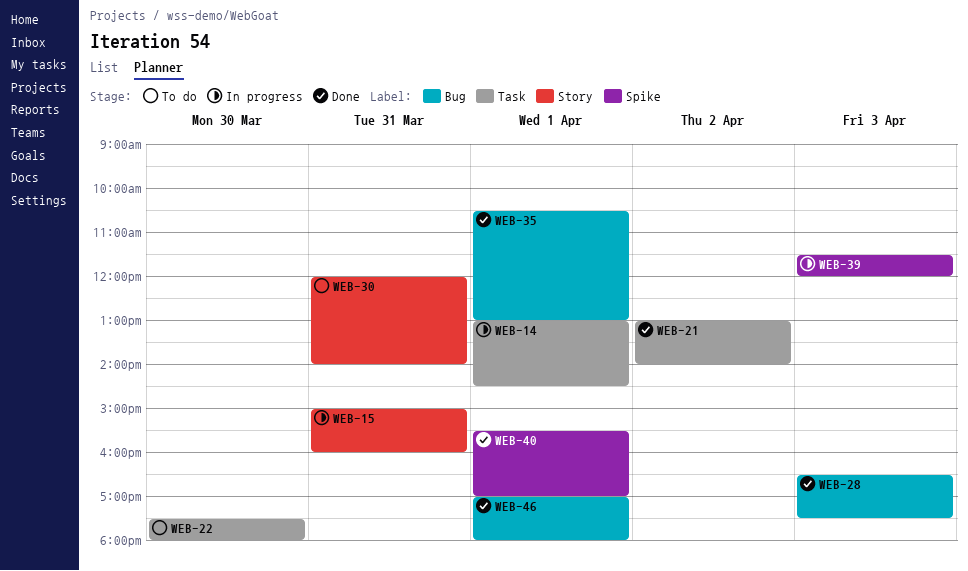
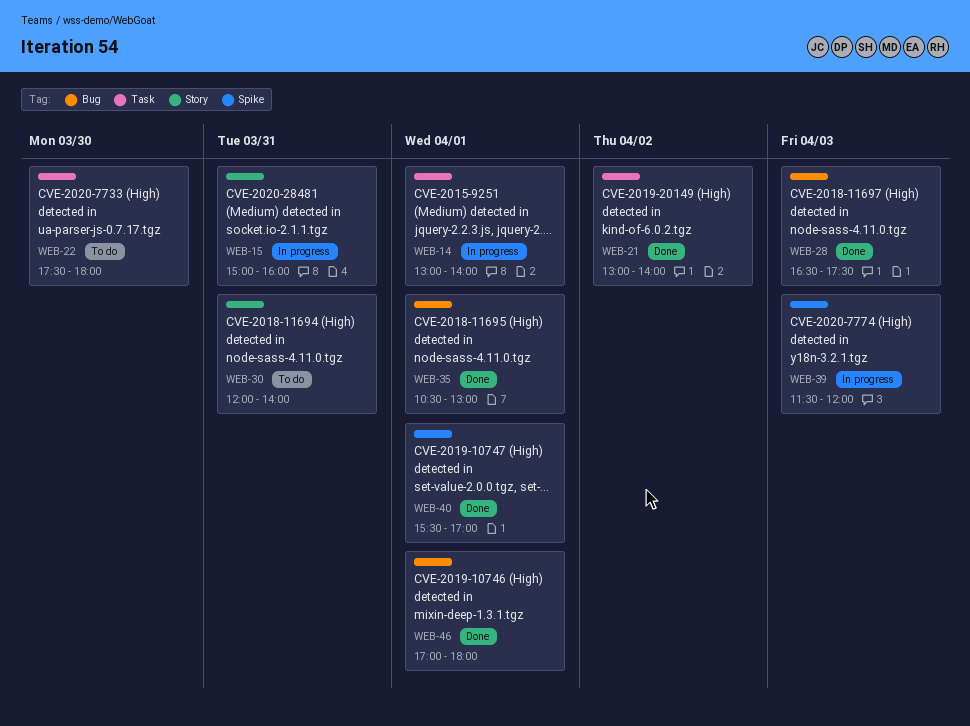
WEB-14, ends: 14:30 -> 14:00

